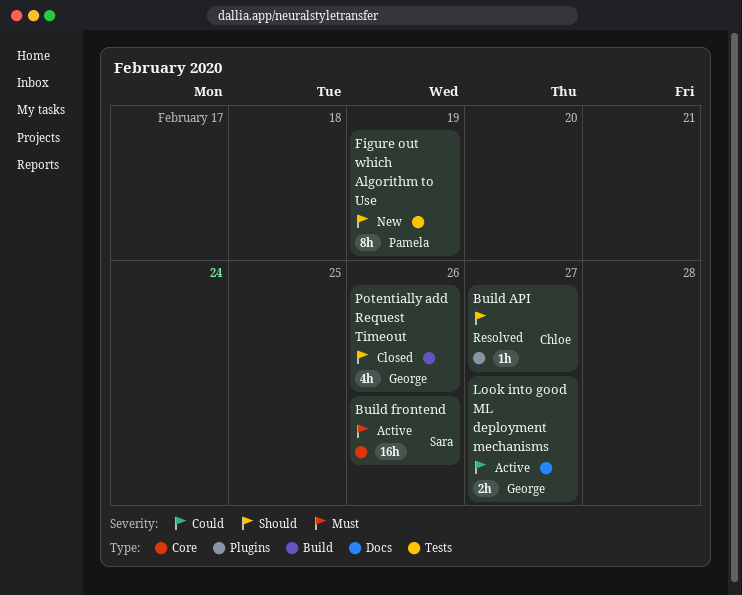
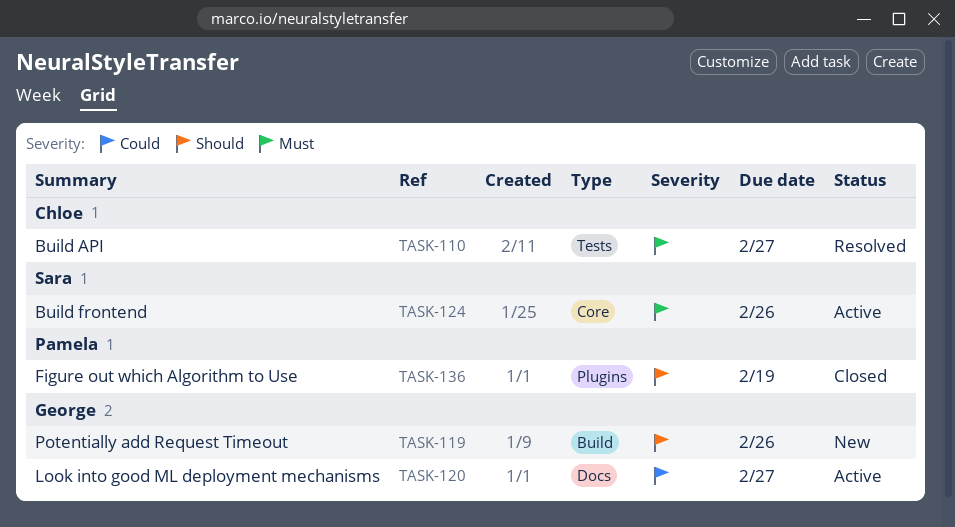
Build API, priority: Should -> Must
Build API, label: Plugins -> Tests
Figure out which Algorithm to Use, status: New -> Closed
Figure out which Algorithm to Use, label: Tests -> Plugins
Potentially add Request Timeout, status: Closed -> New

